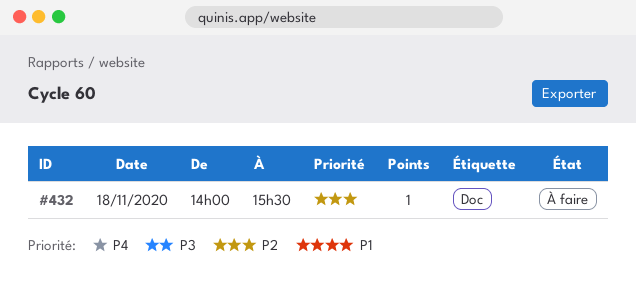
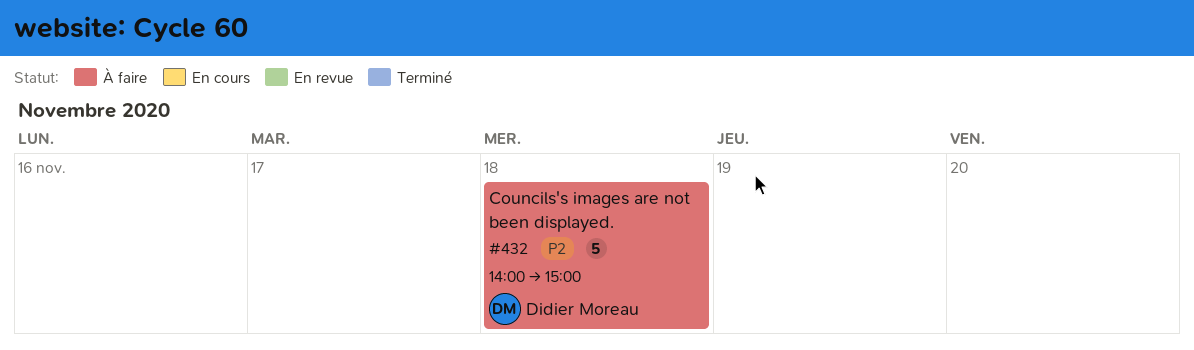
#432, estimate: 1 -> 5
#432, ends: 15:30 -> 15:00

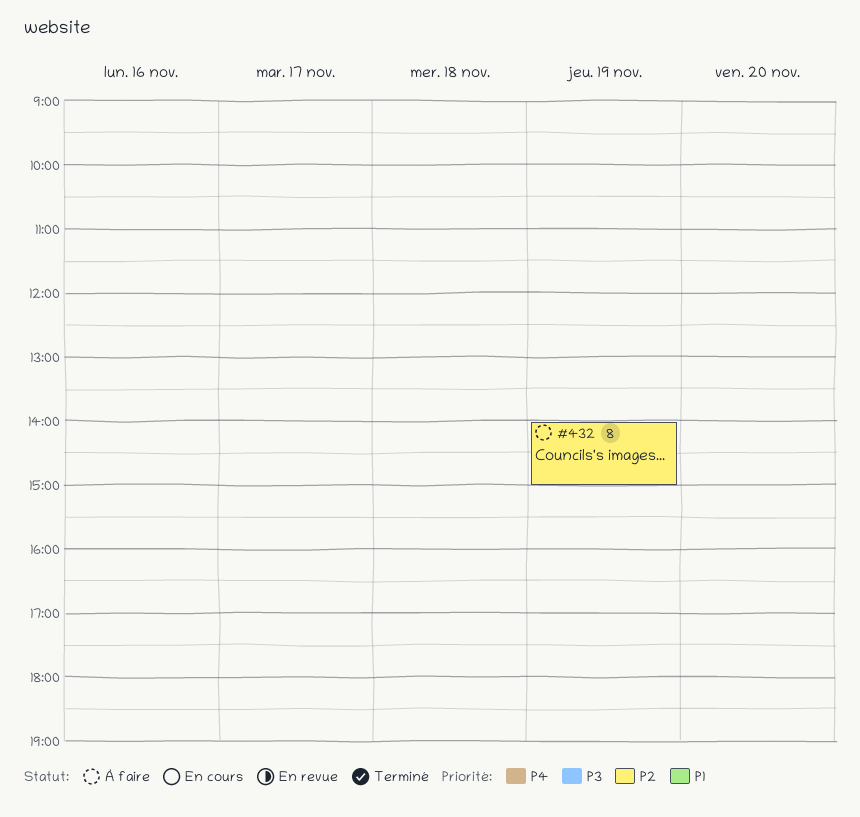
#432, estimate: 5 -> 8
#432, day: Nov 18 -> Nov 19

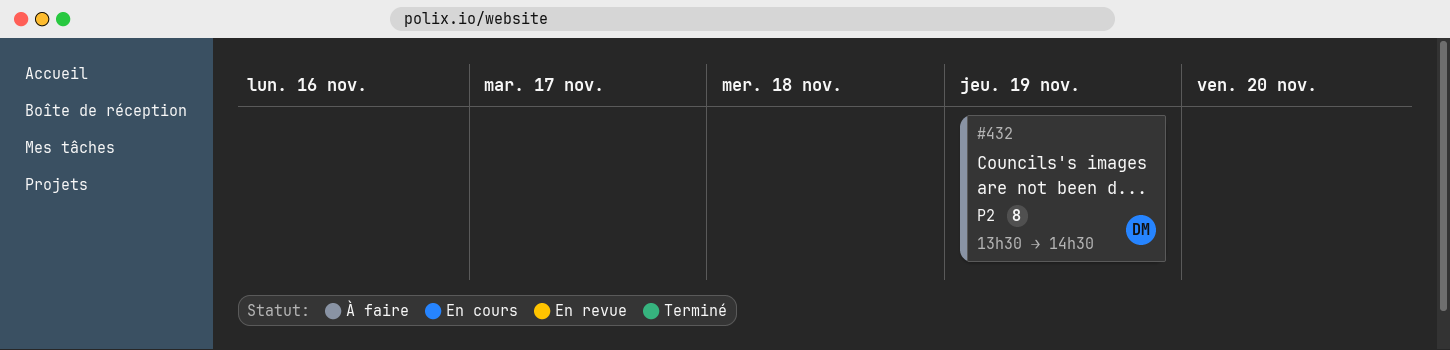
#432, begins: 14:00 -> 13:30
#432, ends: 15:00 -> 14:30

